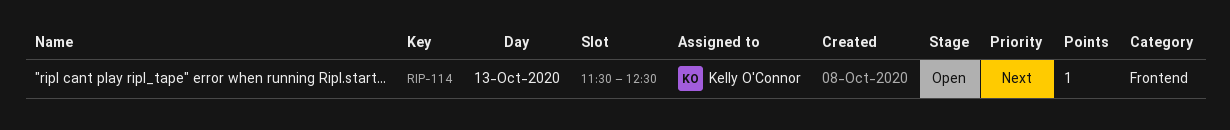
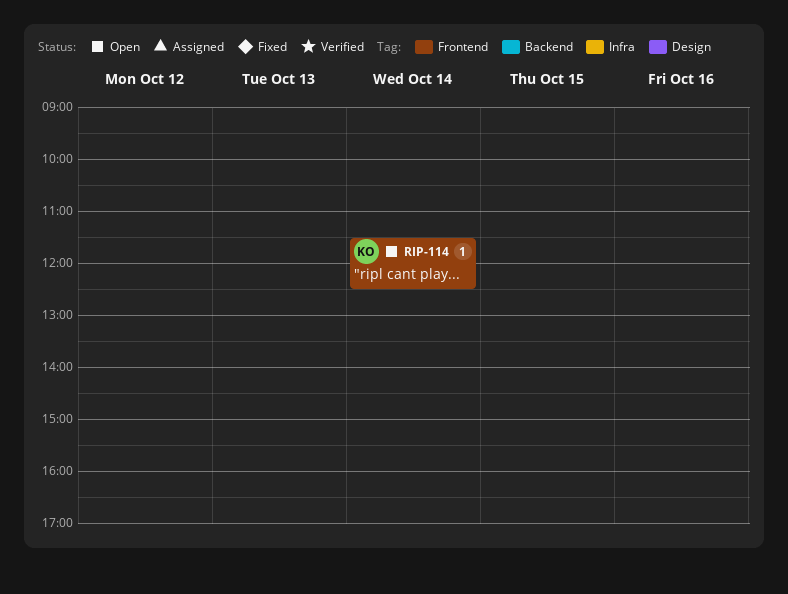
RIP-114, day: Oct 13 -> Oct 14

